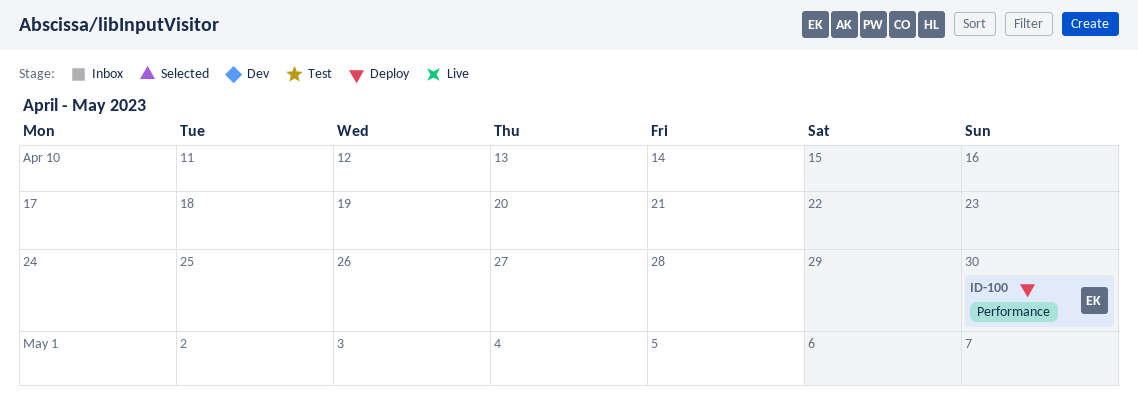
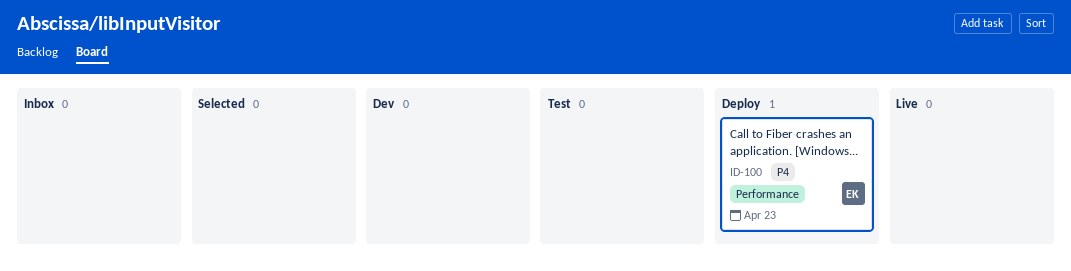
ID-100, due: Apr 30 -> Apr 23

